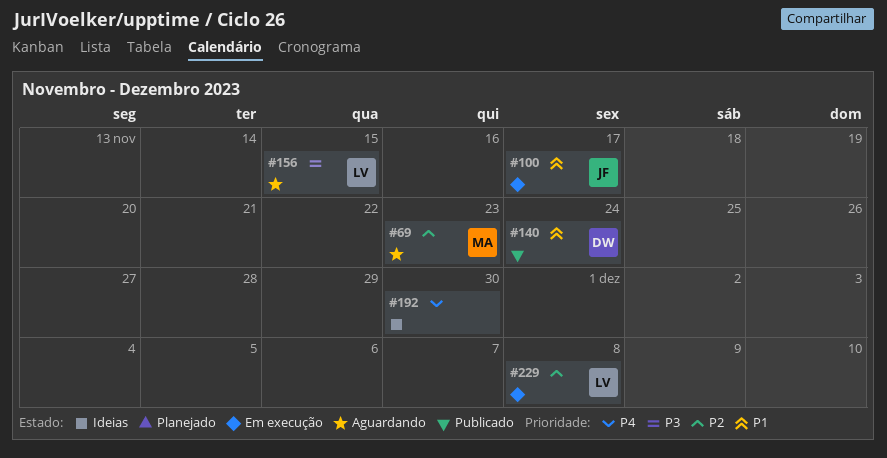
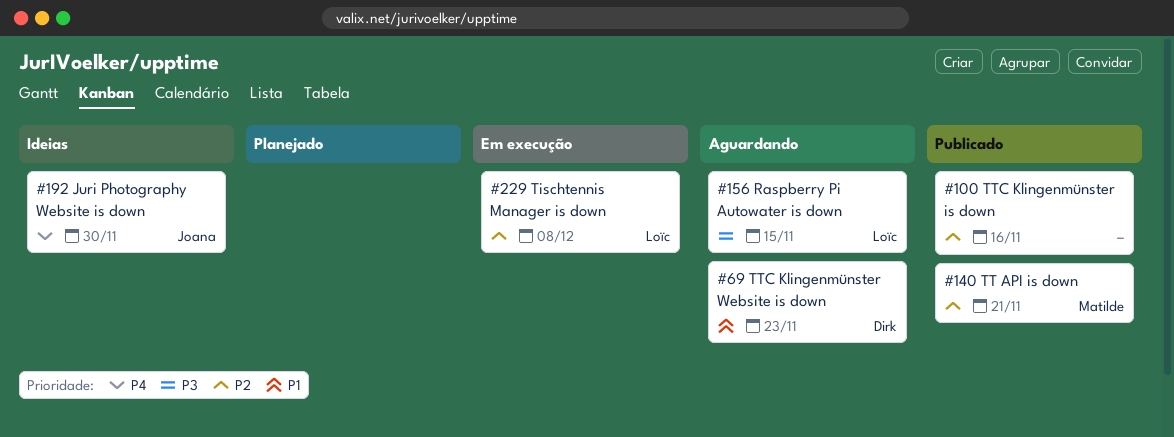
#69, owner: Matilde -> Dirk
#69, priority: P2 -> P1
#100, status: Em execução -> Publicado
#100, owner: Joana -> none
#100, priority: P1 -> P2
#100, due: Nov 17 -> Nov 16
#140, owner: Dirk -> Matilde
#140, priority: P1 -> P2
#140, due: Nov 24 -> Nov 21
#192, owner: none -> Joana

